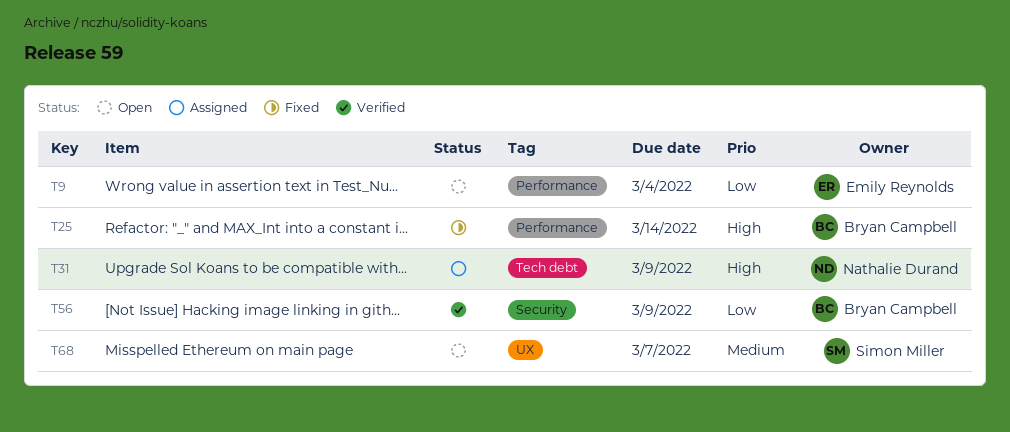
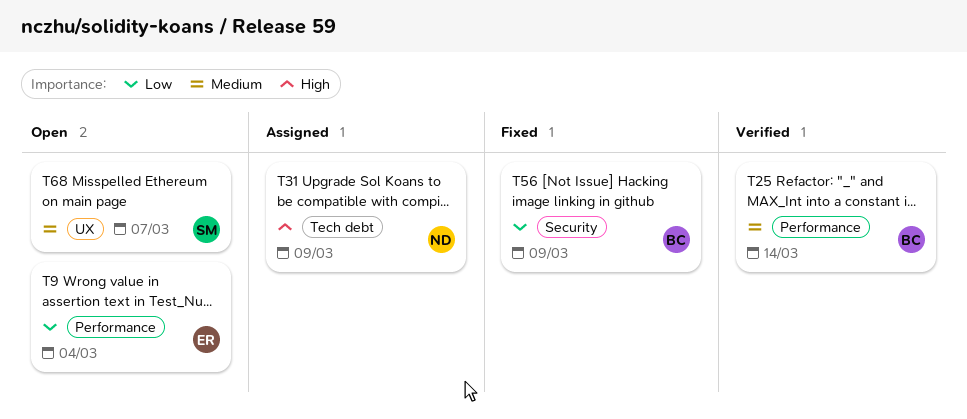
T25, status: Fixed -> Verified
T25, priority: High -> Medium
T56, status: Verified -> Fixed

